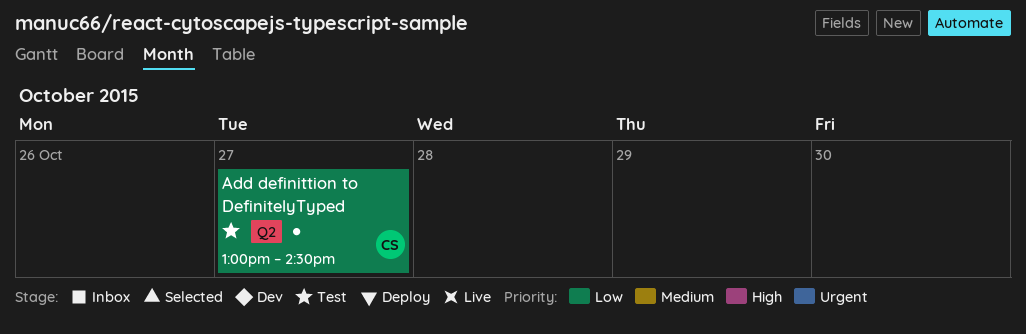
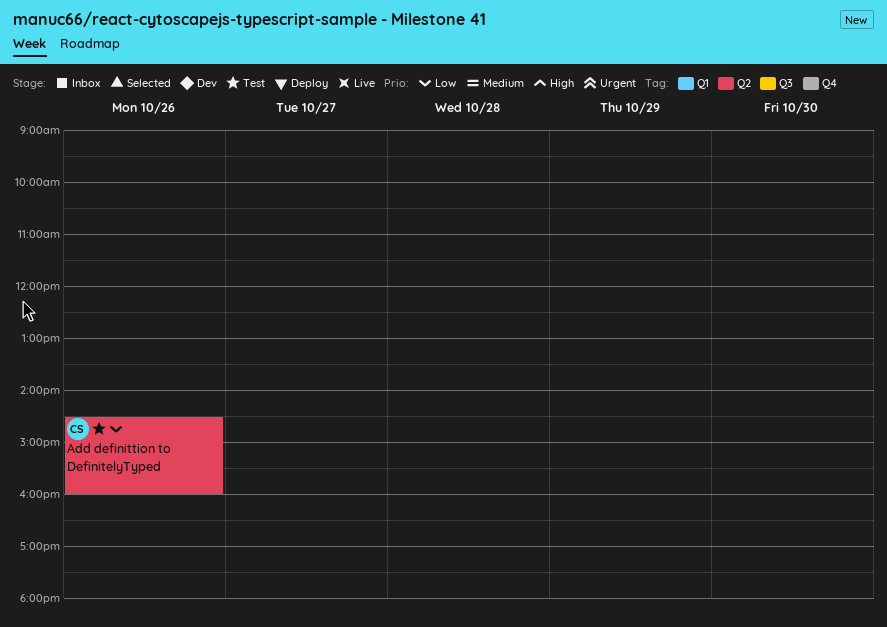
Add definittion to DefinitelyTyped, day: Oct 27 -> Oct 26
Add definittion to DefinitelyTyped, begins: 13:00 -> 14:30
Add definittion to DefinitelyTyped, ends: 14:30 -> 16:00

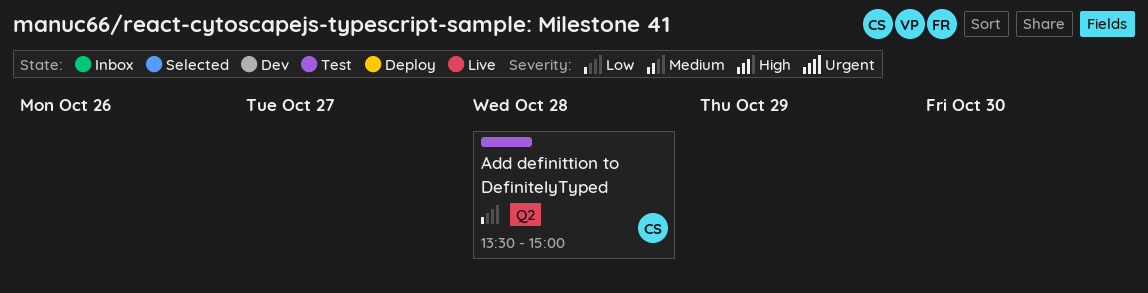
Add definittion to DefinitelyTyped, day: Oct 26 -> Oct 28
Add definittion to DefinitelyTyped, begins: 14:30 -> 13:30
Add definittion to DefinitelyTyped, ends: 16:00 -> 15:00

